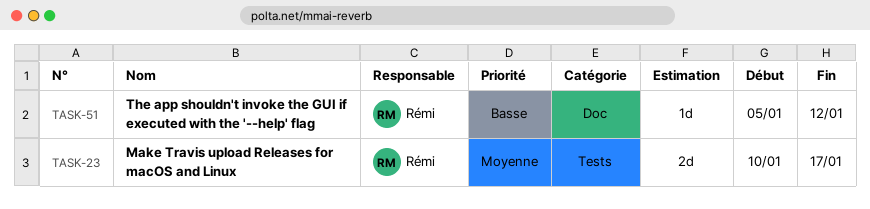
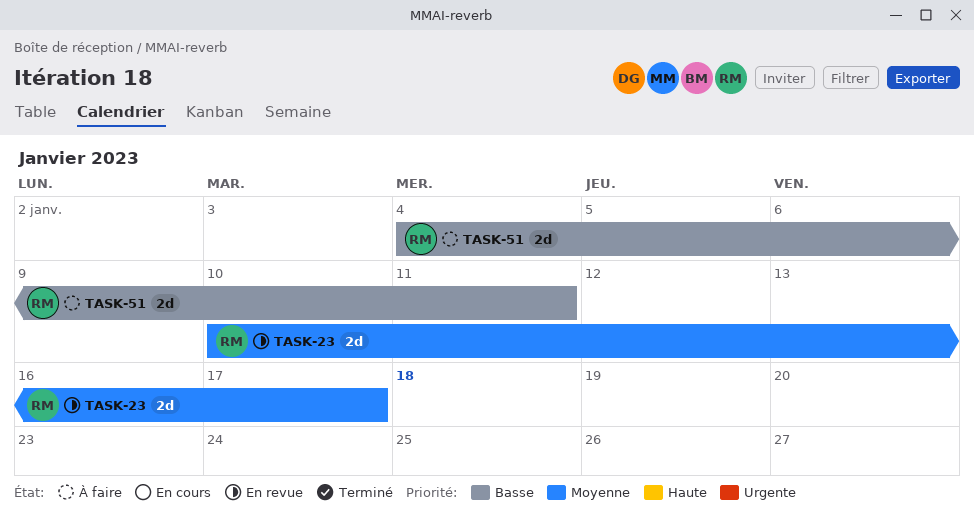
TASK-51, estimate: 1d -> 2d
TASK-51, start: Jan 5 -> Jan 4
TASK-51, due: Jan 12 -> Jan 11

